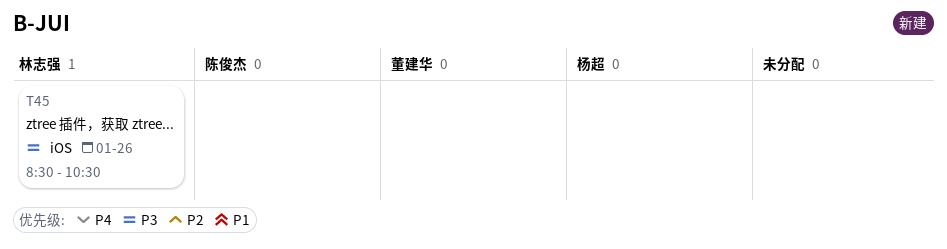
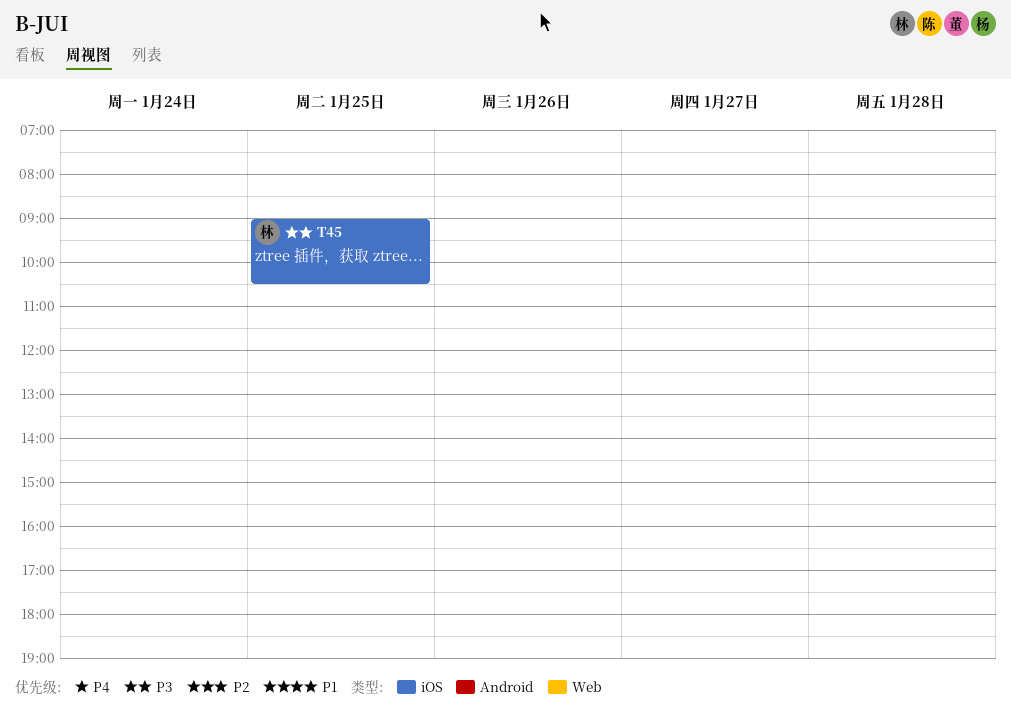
T45, day: Jan 26 -> Jan 25
T45, begins: 08:30 -> 09:00

